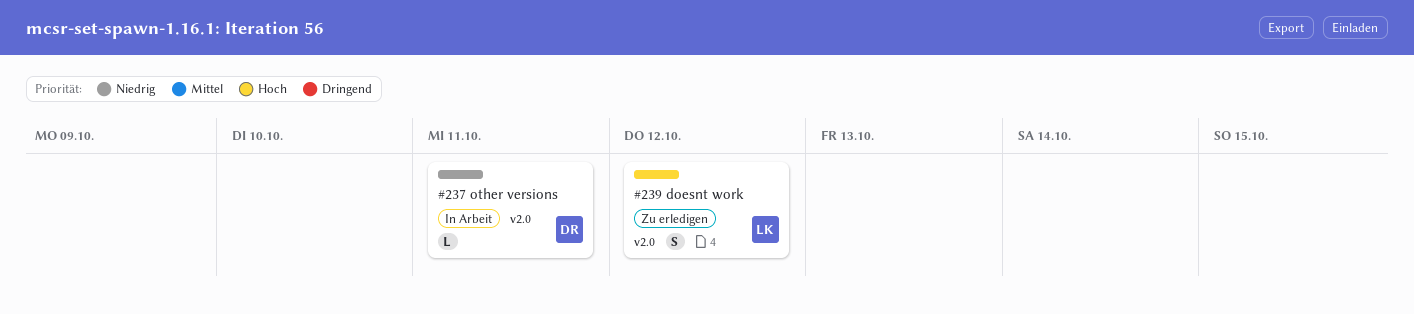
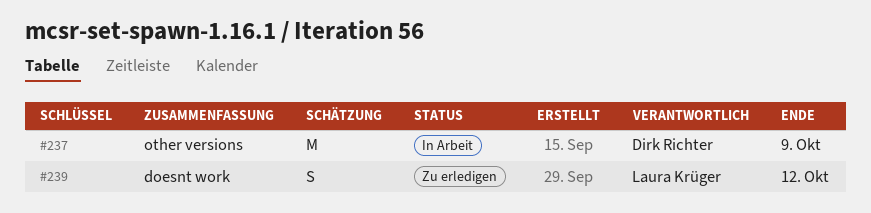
#237, estimate: L -> M
#237, due: Oct 11 -> Oct 9

